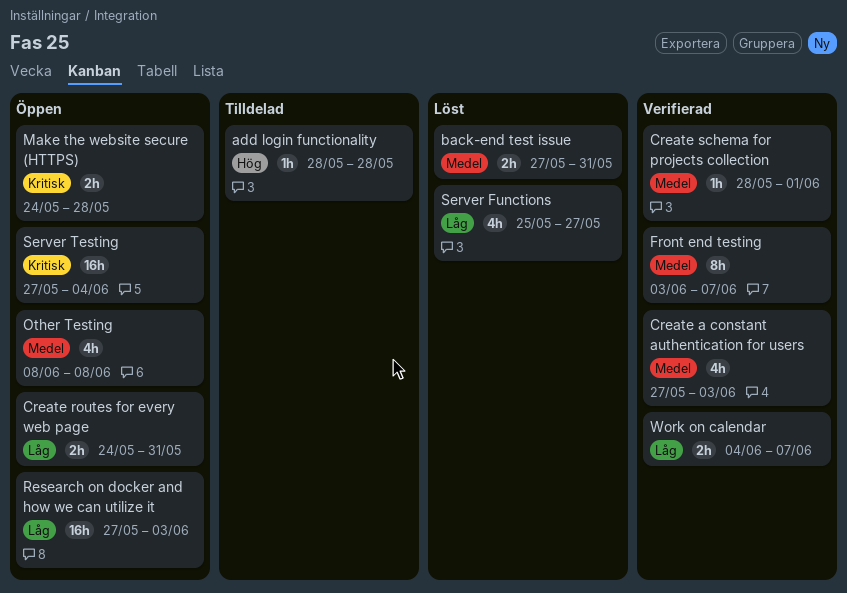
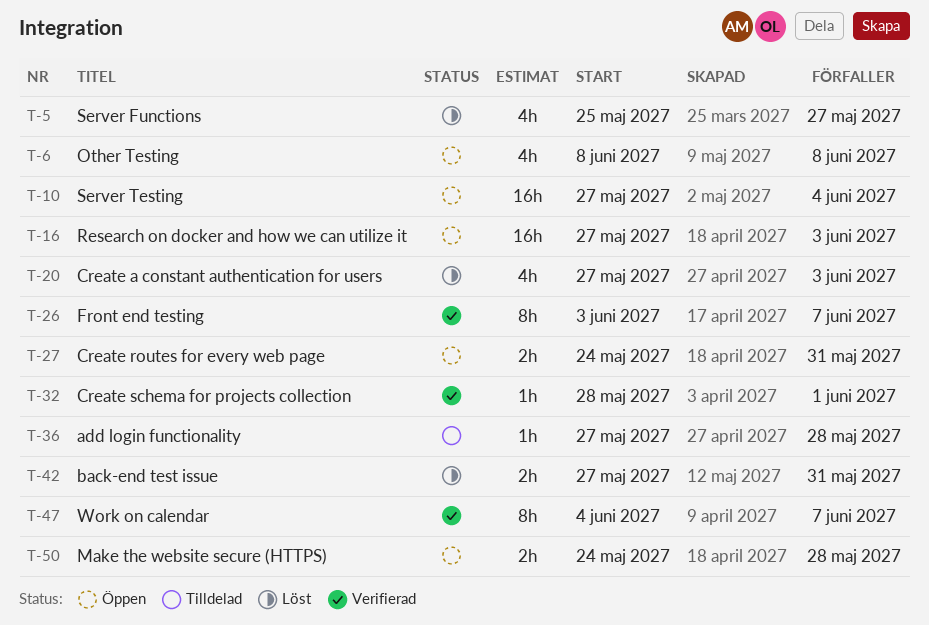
add login functionality, start: May 28 -> May 27
Create a constant authentication for users, status: Verifierad -> Löst
Work on calendar, estimate: 2h -> 8h

